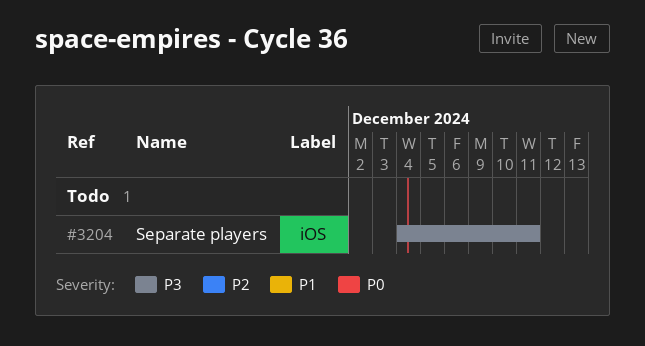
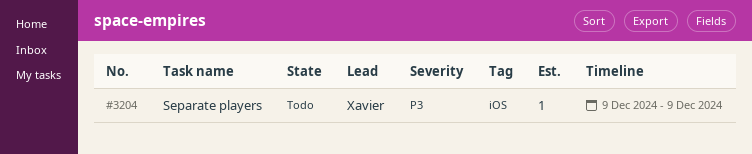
#3204, start: Dec 4 -> Dec 9
#3204, due: Dec 11 -> Dec 9

